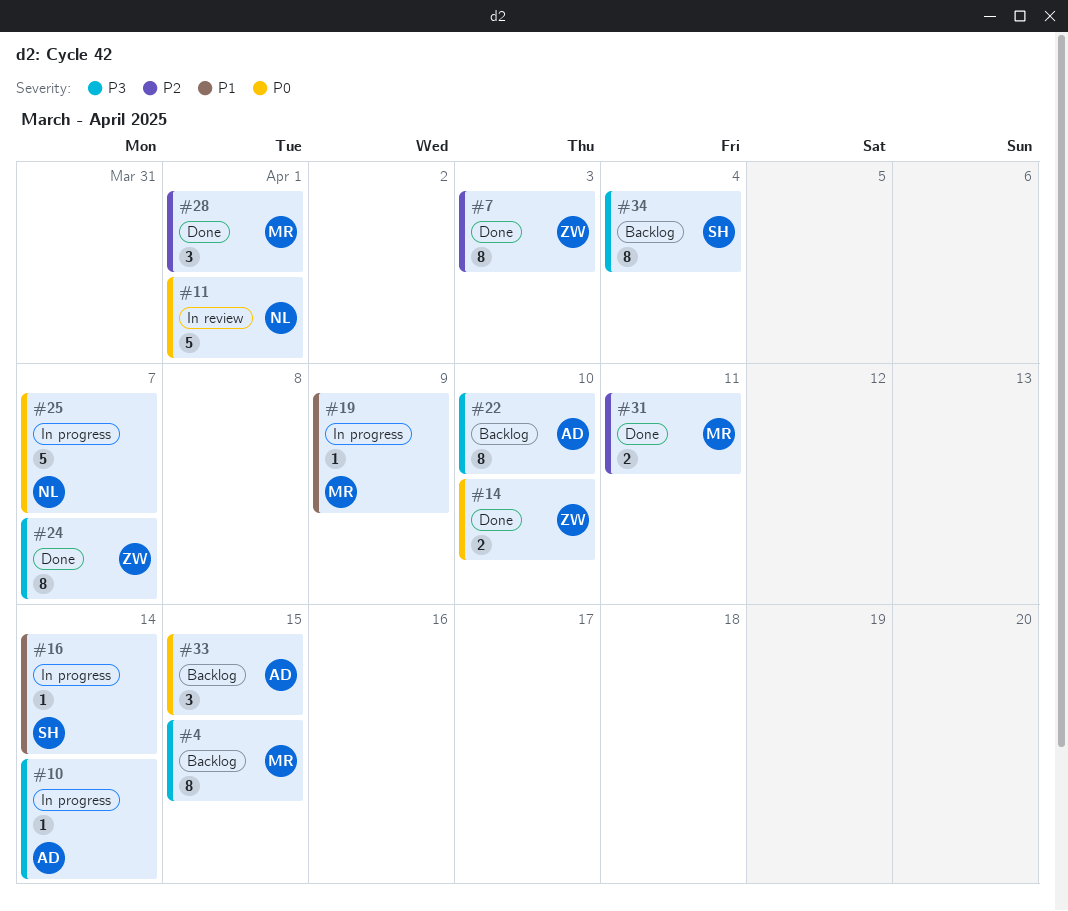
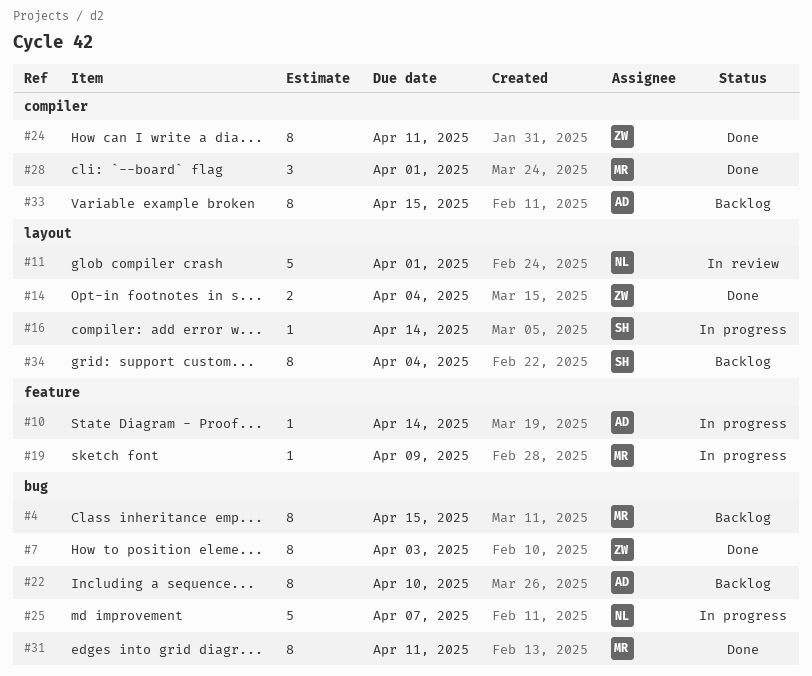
#14, due: Apr 10 -> Apr 4
#24, due: Apr 7 -> Apr 11
#31, estimate: 2 -> 8
#33, estimate: 3 -> 8

